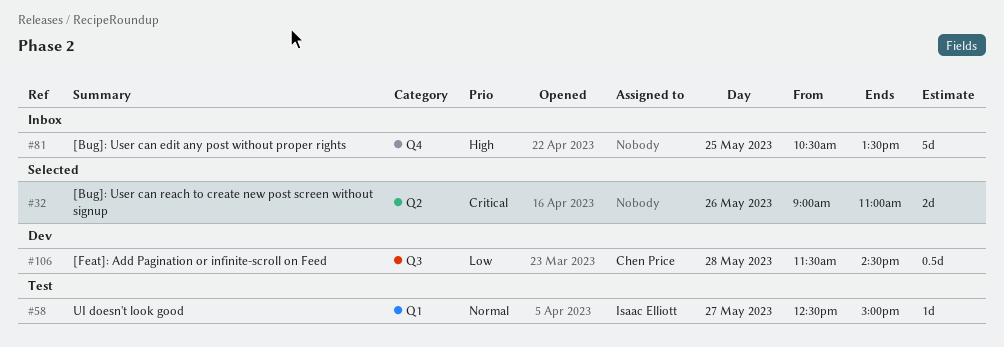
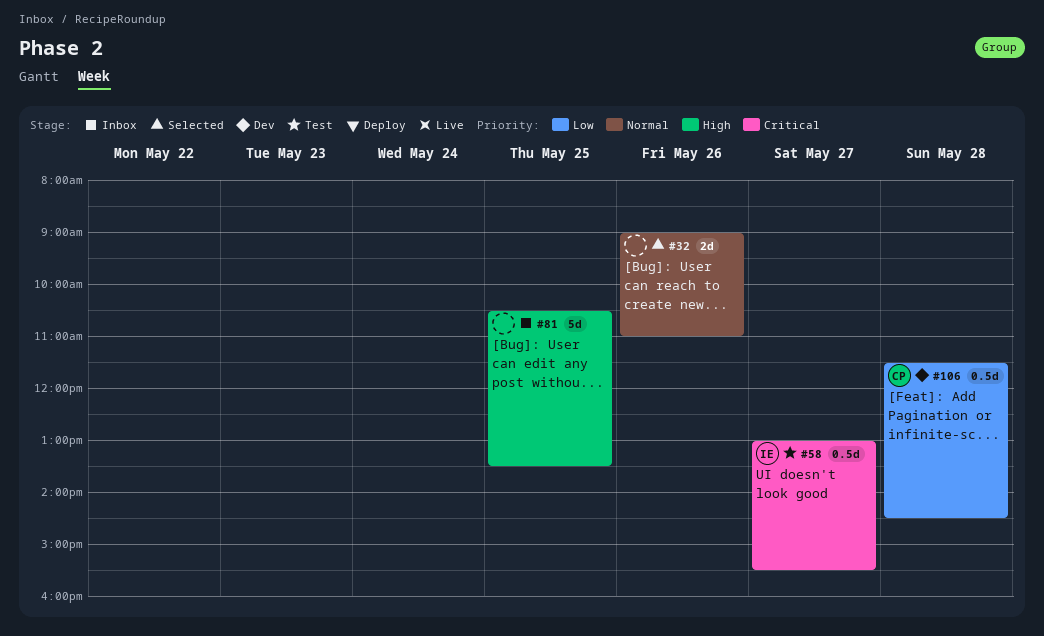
#32, priority: Critical -> Normal
#58, priority: Normal -> Critical
#58, estimate: 1d -> 0.5d
#58, begins: 12:30 -> 13:00
#58, ends: 15:00 -> 15:30

